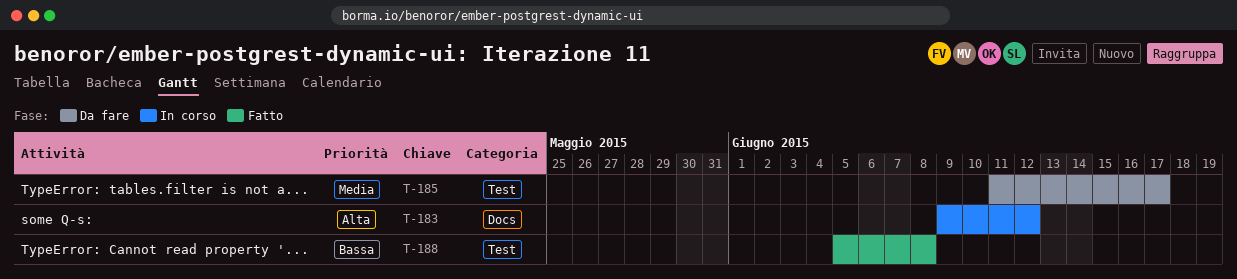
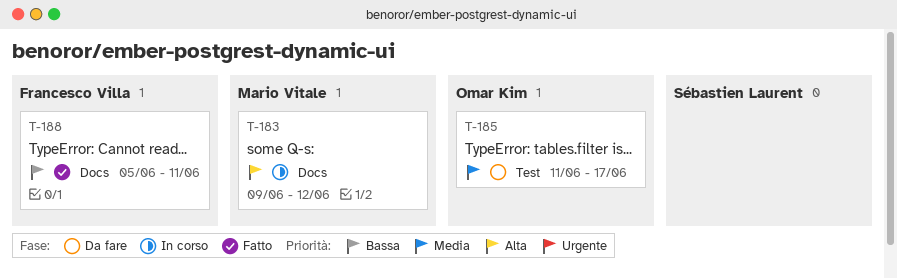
T-188, label: Test -> Docs
T-188, due: Jun 8 -> Jun 11

